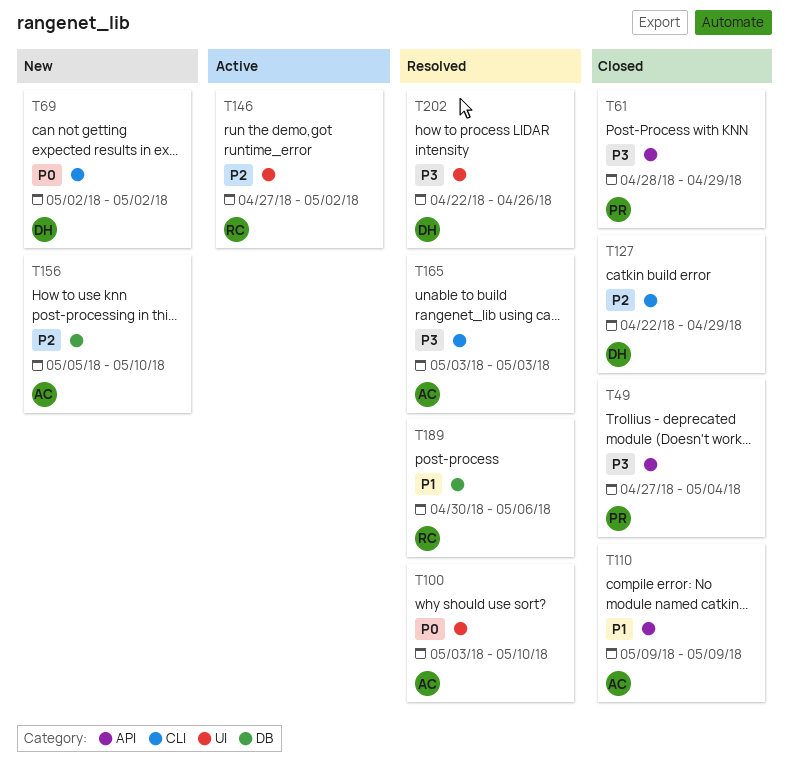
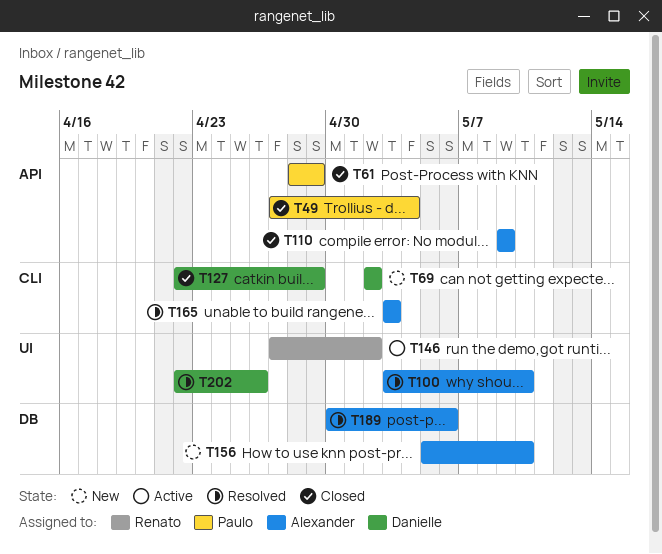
T189, owner: Renato -> Alexander

